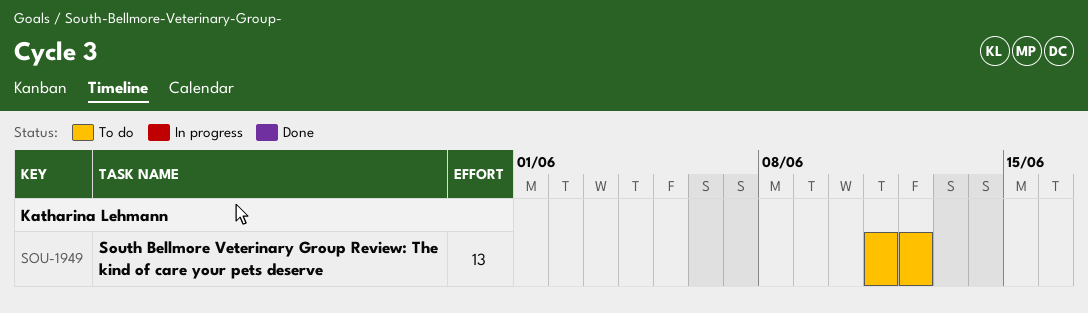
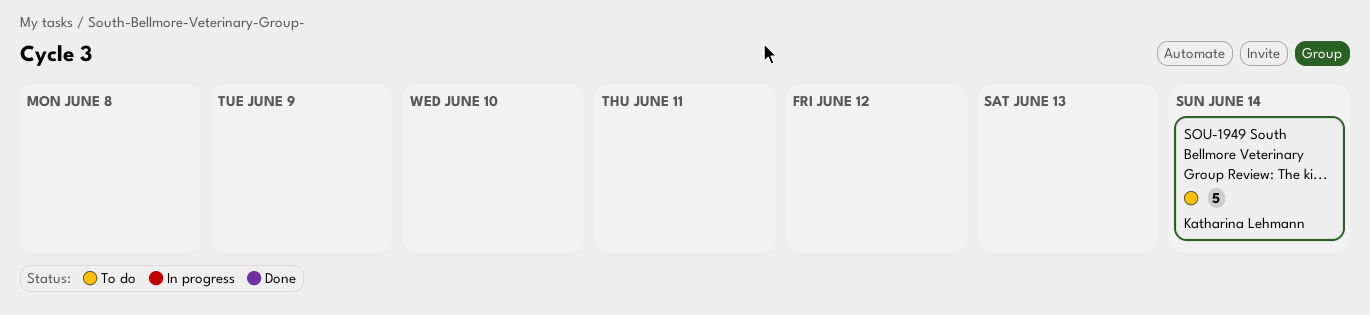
SOU-1949, estimate: 13 -> 5
SOU-1949, due: Jun 12 -> Jun 14

